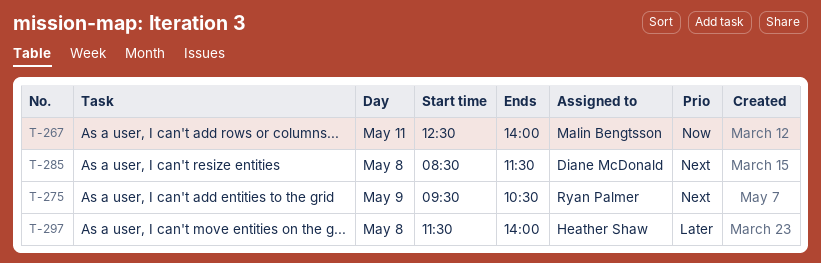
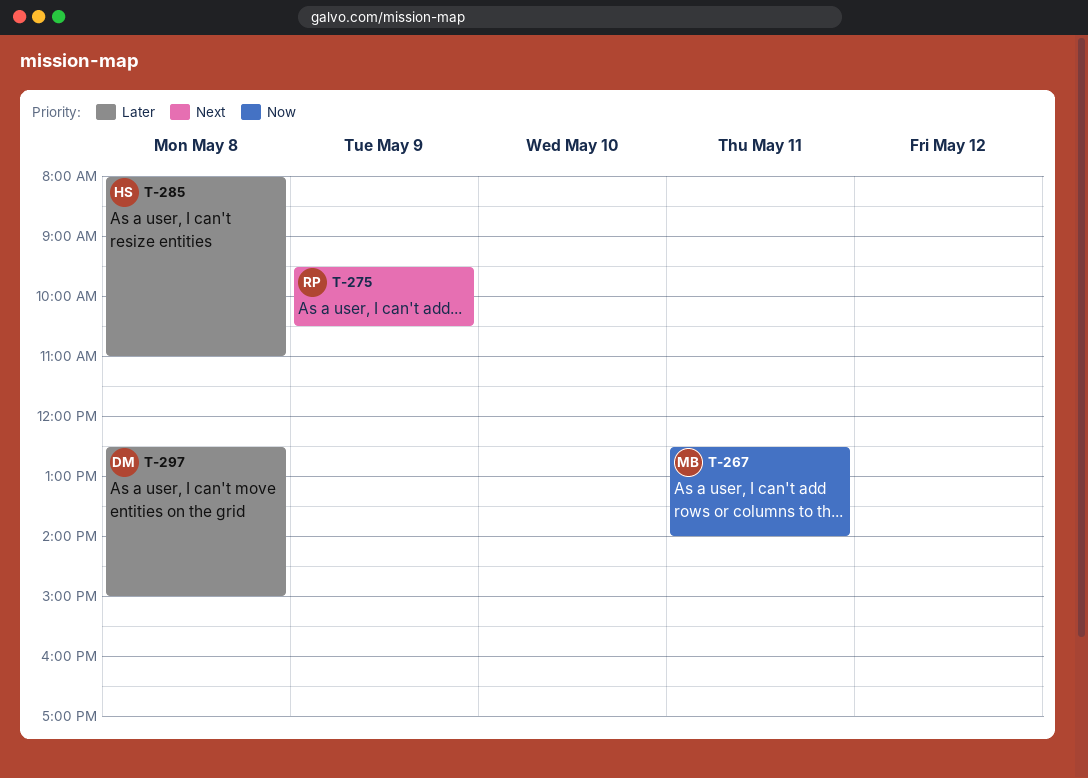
T-285, owner: Diane McDonald -> Heather Shaw
T-285, priority: Next -> Later
T-285, begins: 08:30 -> 08:00
T-285, ends: 11:30 -> 11:00
T-297, owner: Heather Shaw -> Diane McDonald
T-297, begins: 11:30 -> 12:30
T-297, ends: 14:00 -> 15:00

